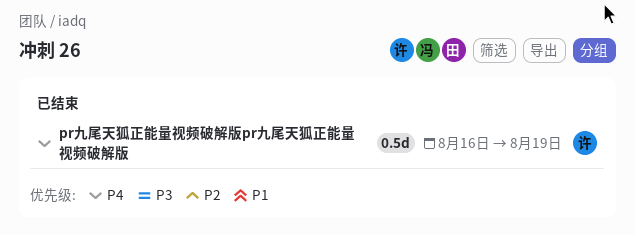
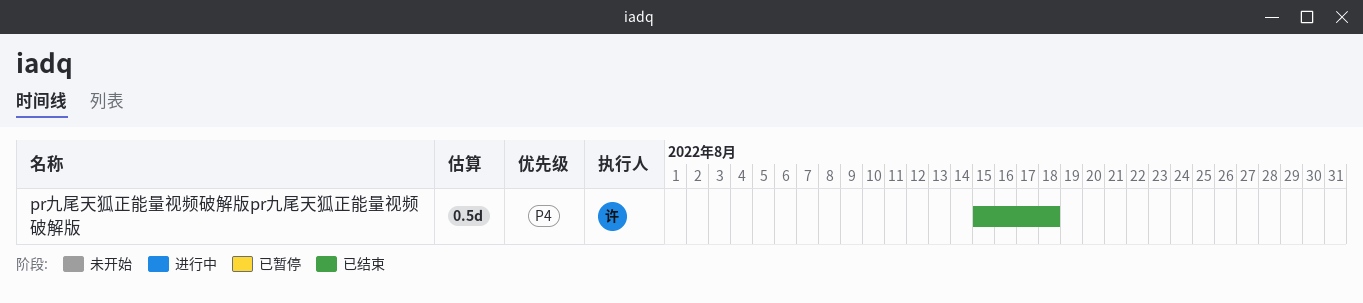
pr九尾天狐正能量视频破解版pr九尾天狐正能量视频破解版, start: Aug 16 -> Aug 15
pr九尾天狐正能量视频破解版pr九尾天狐正能量视频破解版, due: Aug 19 -> Aug 18

